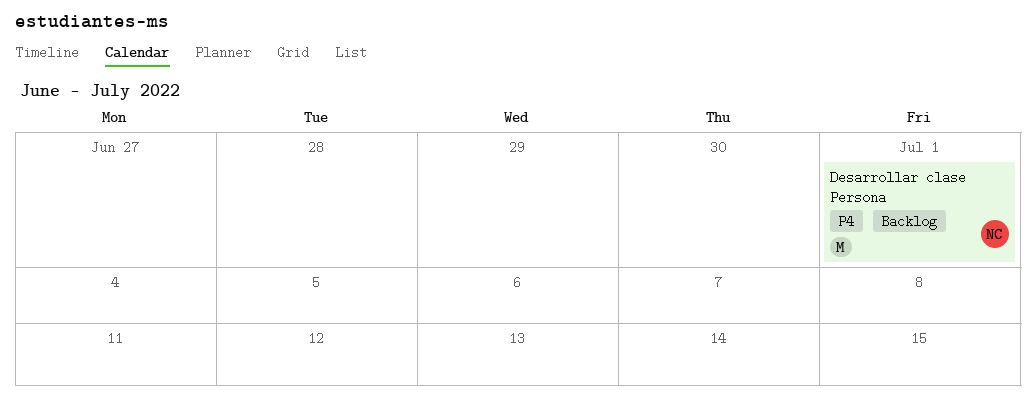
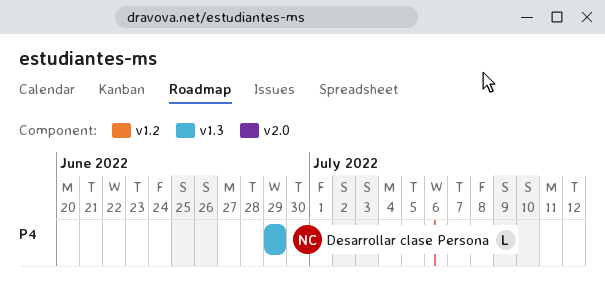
Desarrollar clase Persona, estimate: M -> L
Desarrollar clase Persona, due: Jul 1 -> Jun 29

